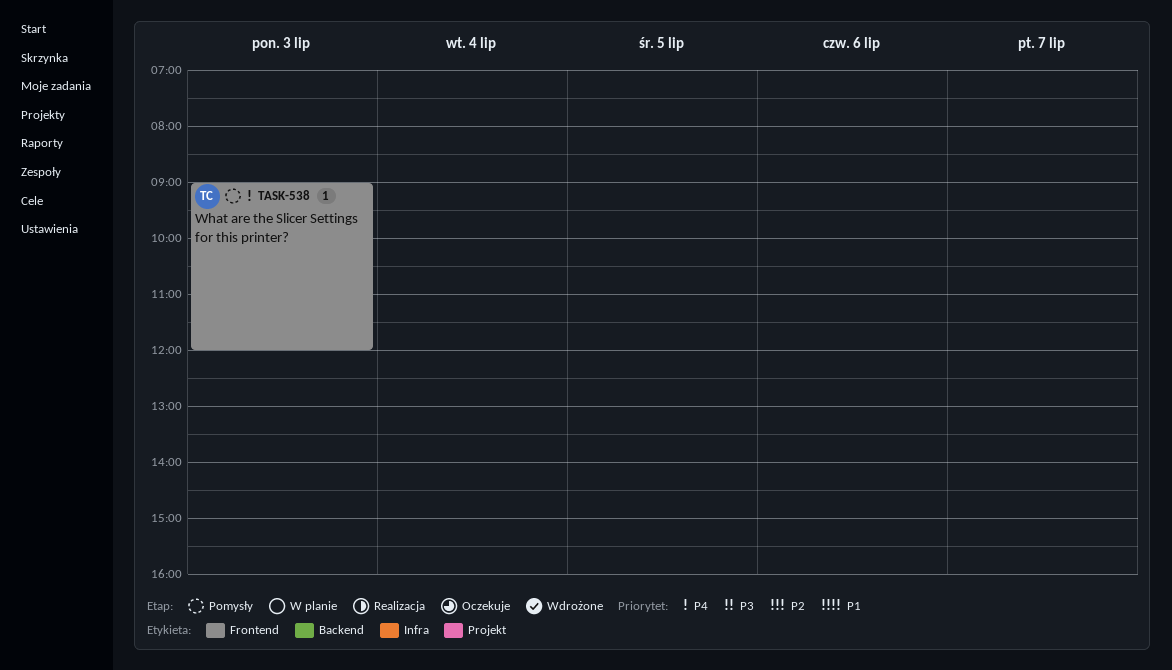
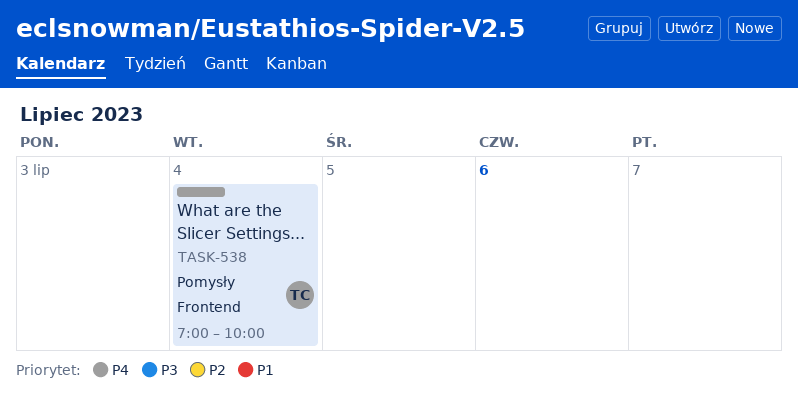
TASK-538, day: Jul 3 -> Jul 4
TASK-538, begins: 09:00 -> 07:00
TASK-538, ends: 12:00 -> 10:00

